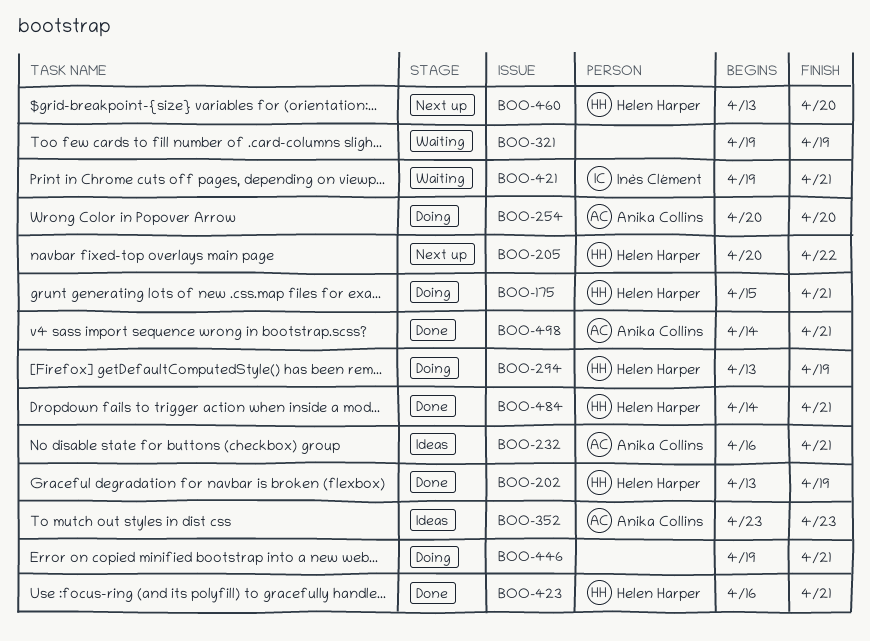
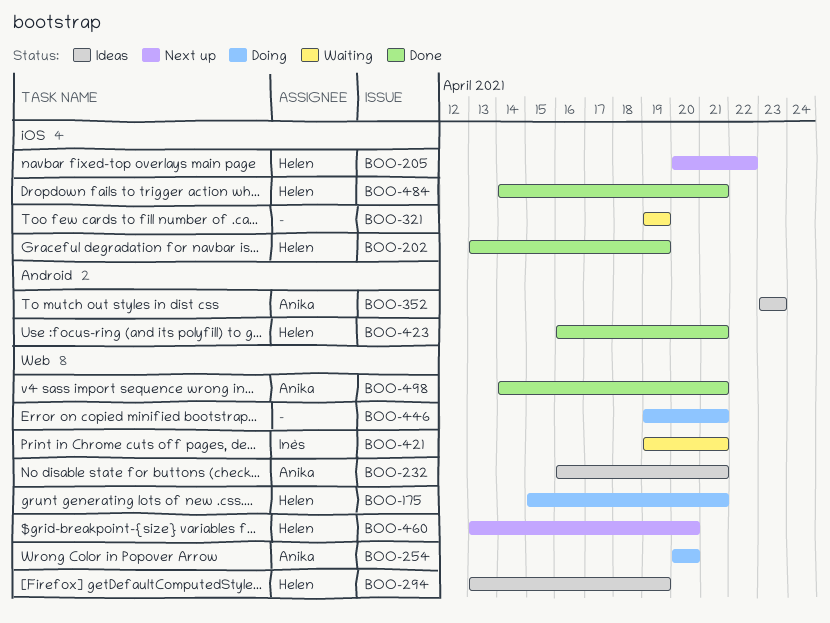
BOO-294, status: Doing -> Ideas

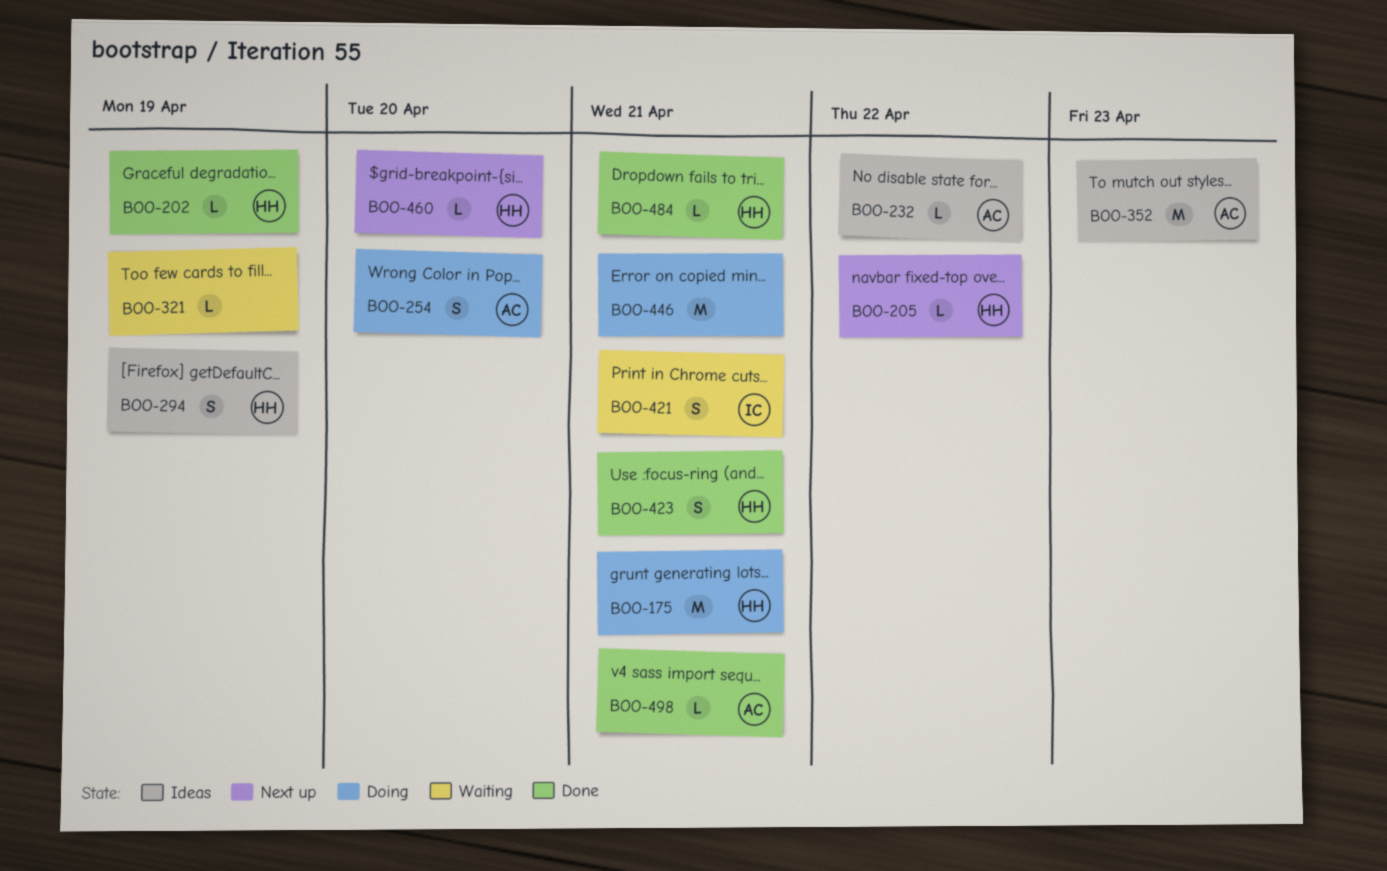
BOO-232, due: Apr 21 -> Apr 22

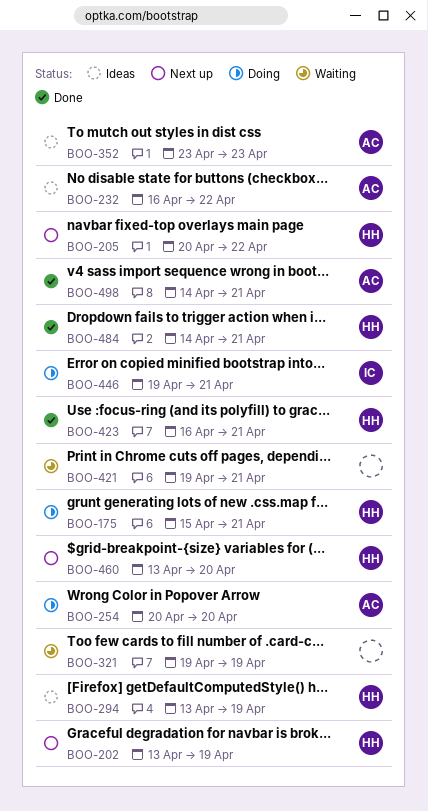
BOO-202, status: Done -> Next up
BOO-421, owner: IC -> none
BOO-446, owner: none -> IC

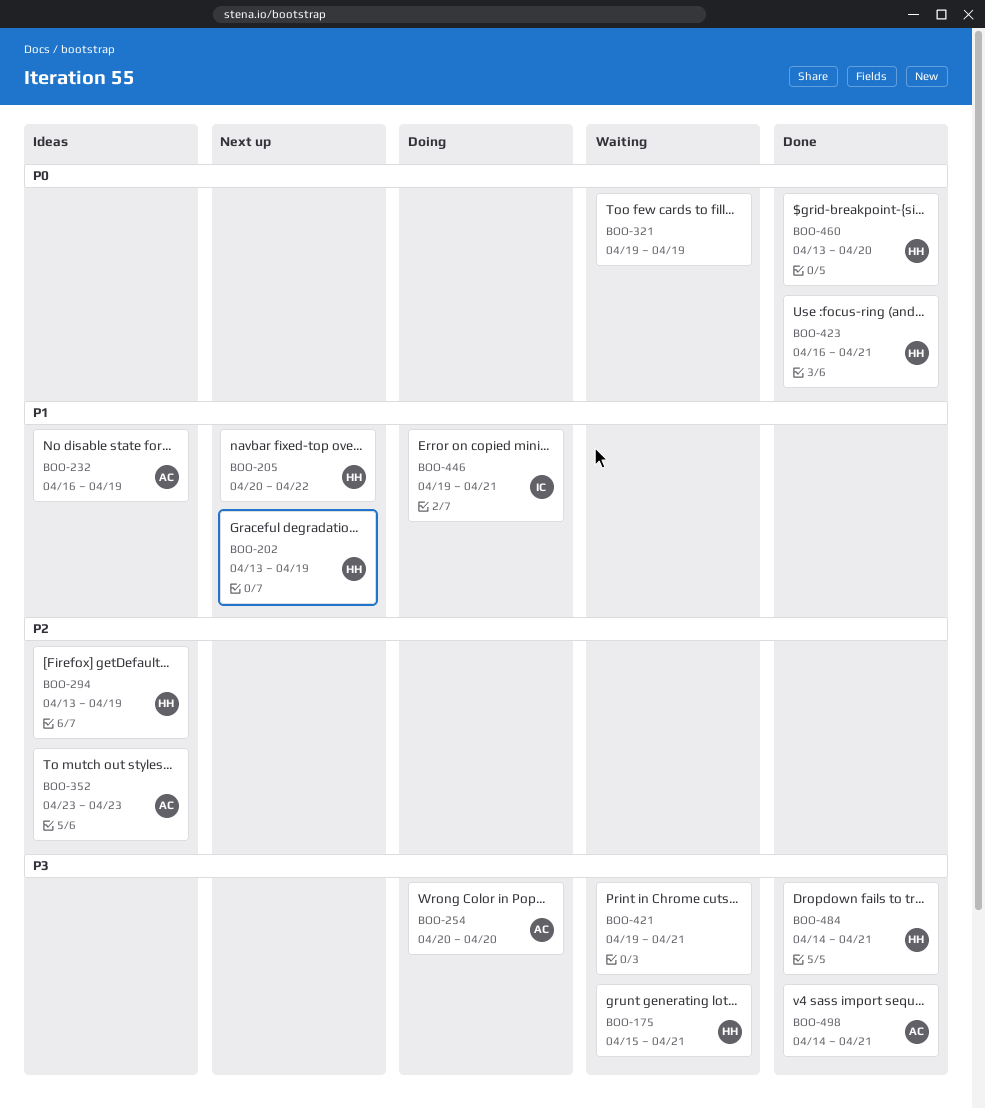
BOO-175, status: Doing -> Waiting
BOO-232, due: Apr 22 -> Apr 19
BOO-460, status: Next up -> Done

